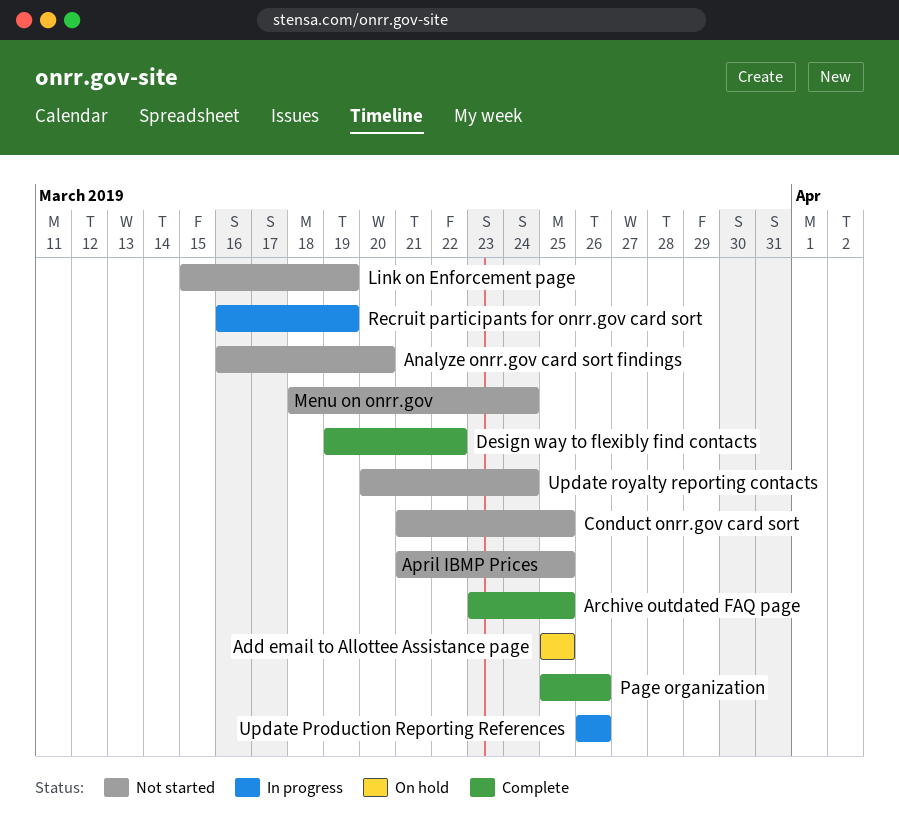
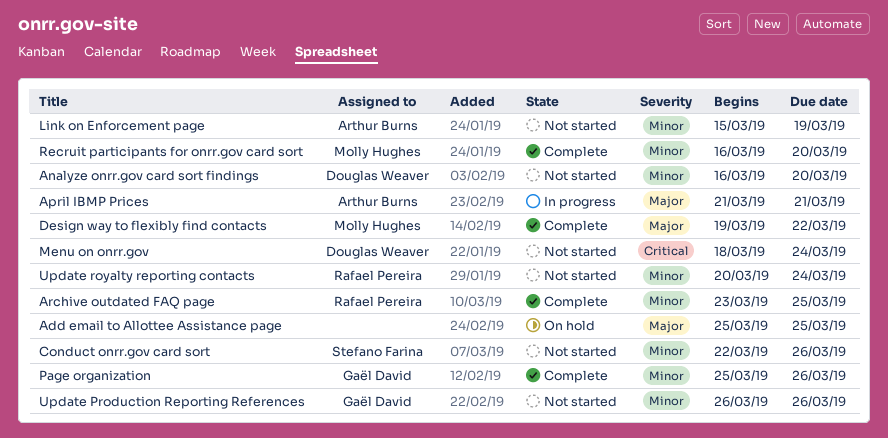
April IBMP Prices, status: Not started -> In progress
April IBMP Prices, due: Mar 25 -> Mar 21
Conduct onrr.gov card sort, start: Mar 21 -> Mar 22
Conduct onrr.gov card sort, due: Mar 25 -> Mar 26
Recruit participants for onrr.gov card sort, status: In progress -> Complete
Recruit participants for onrr.gov card sort, due: Mar 19 -> Mar 20
Update Production Reporting References, status: In progress -> Not started

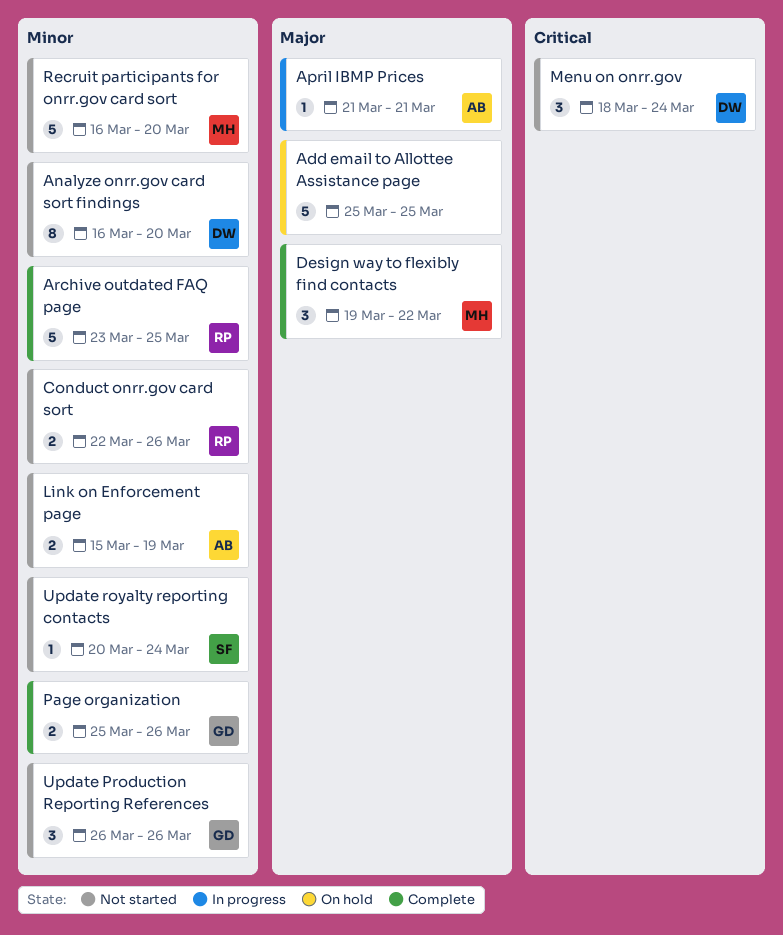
Conduct onrr.gov card sort, owner: Stefano Farina -> Rafael Pereira
Recruit participants for onrr.gov card sort, status: Complete -> Not started
Update royalty reporting contacts, owner: Rafael Pereira -> Stefano Farina

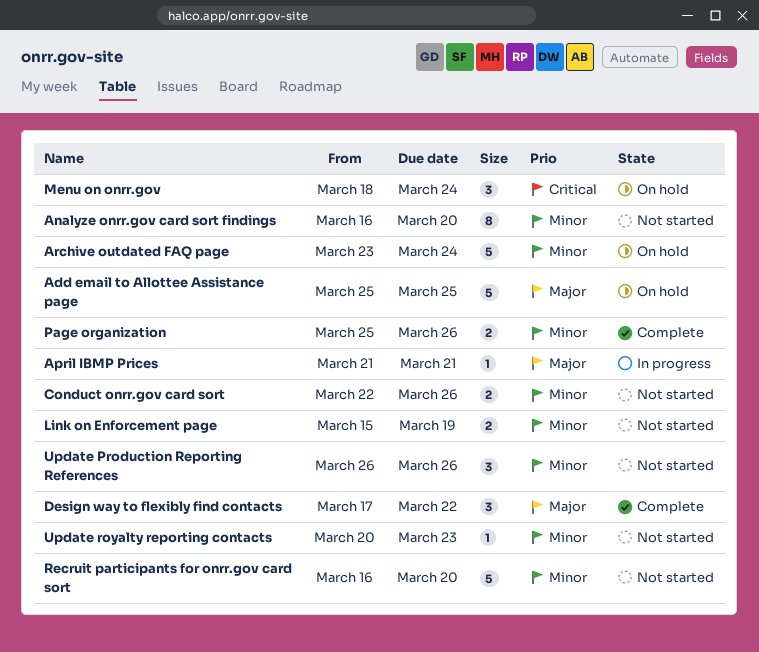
Archive outdated FAQ page, status: Complete -> On hold
Archive outdated FAQ page, due: Mar 25 -> Mar 24
Design way to flexibly find contacts, start: Mar 19 -> Mar 17
Menu on onrr.gov, status: Not started -> On hold
Update royalty reporting contacts, due: Mar 24 -> Mar 23

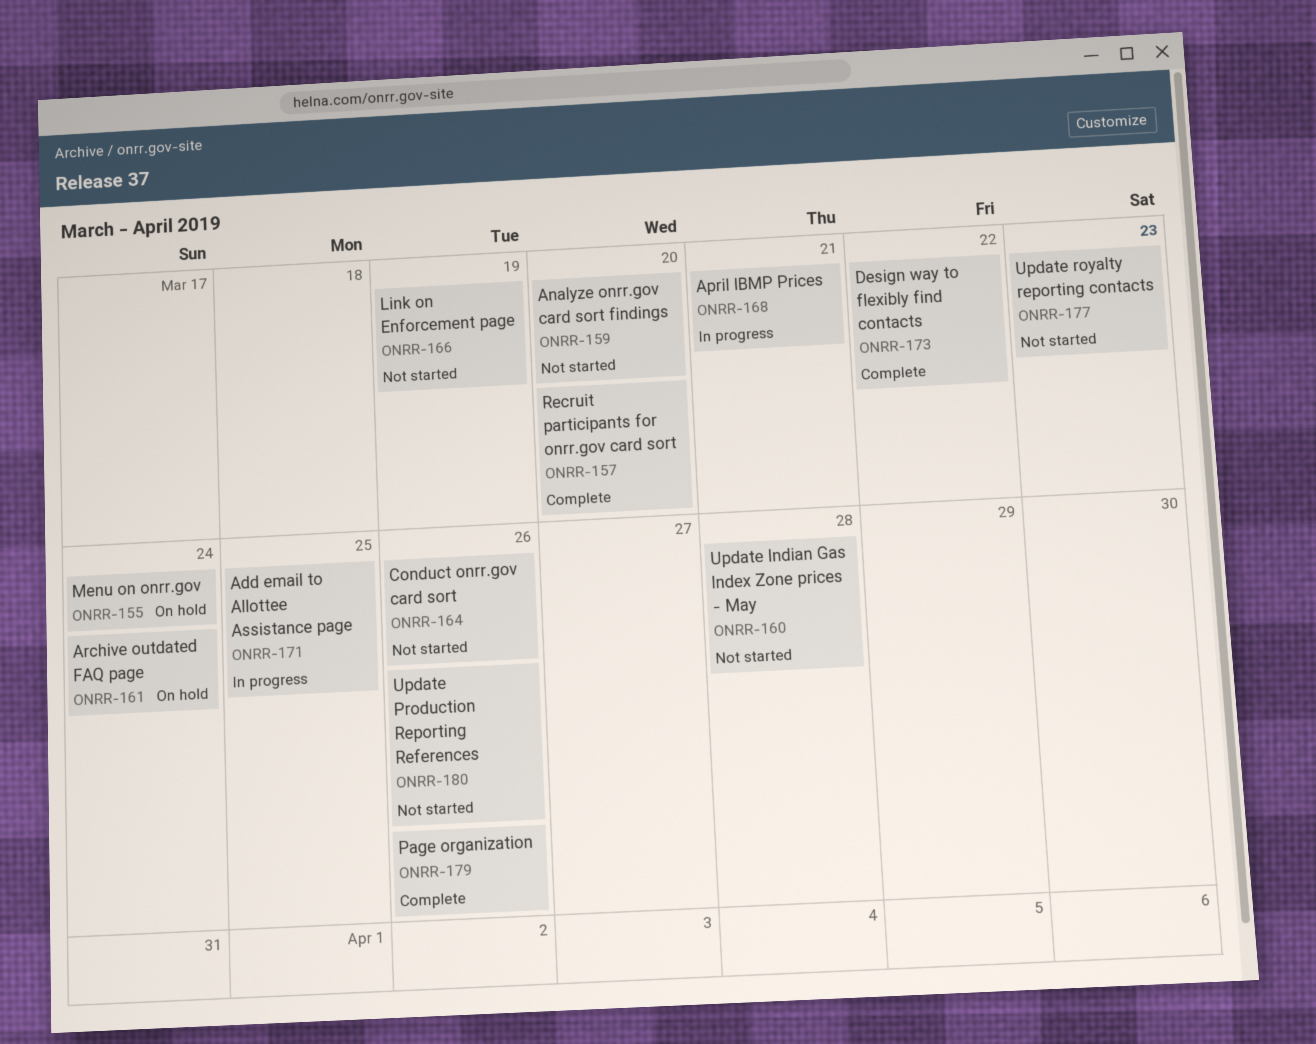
Add email to Allottee Assistance page, status: On hold -> In progress
Recruit participants for onrr.gov card sort, status: Not started -> Complete
Update Indian Gas Index Zone prices - May: none -> present

